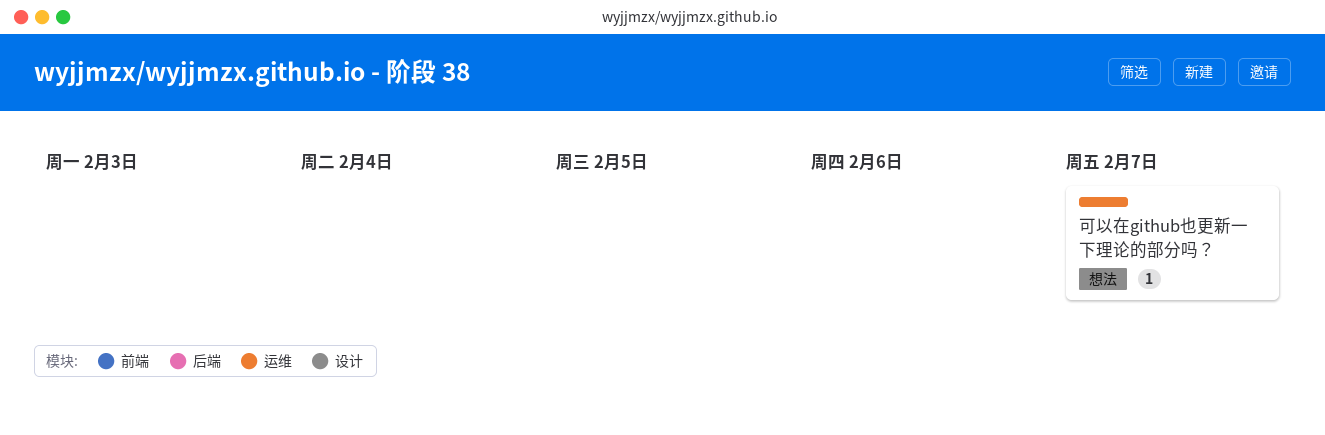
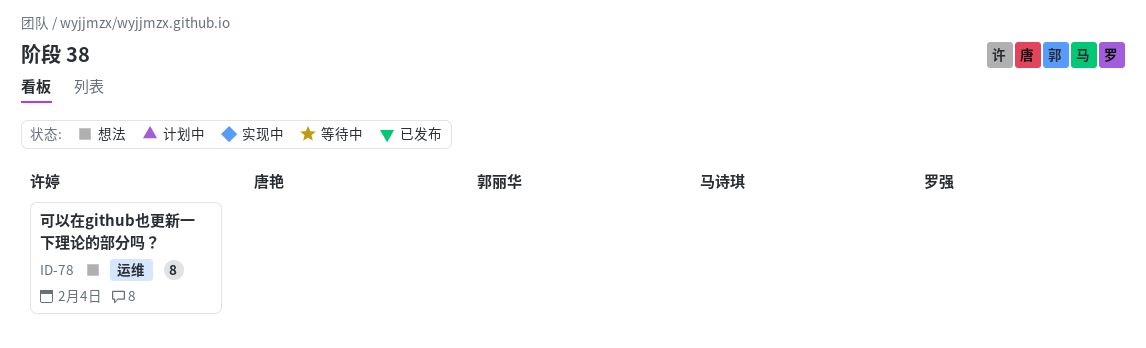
可以在github也更新一下理论的部分吗？, estimate: 1 -> 8
可以在github也更新一下理论的部分吗？, due: Feb 7 -> Feb 4

